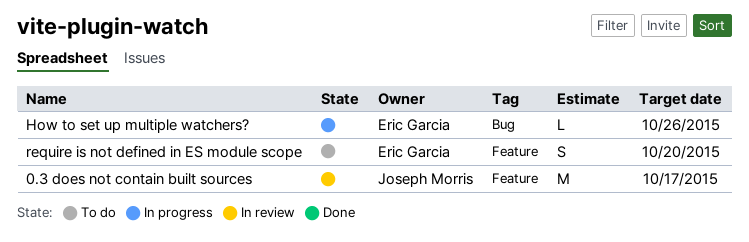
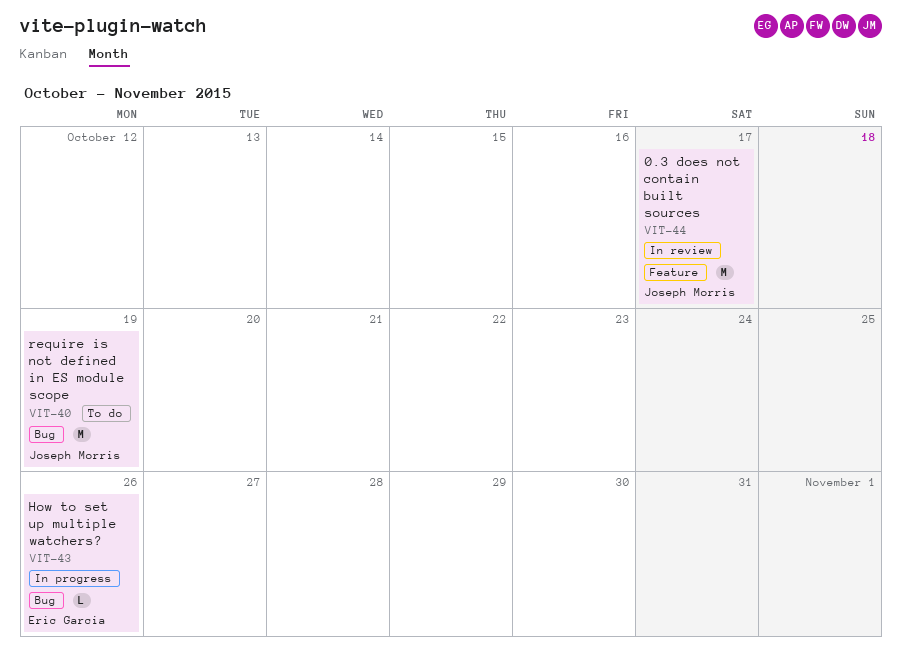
require is not defined in ES module scope, owner: Eric Garcia -> Joseph Morris
require is not defined in ES module scope, label: Feature -> Bug
require is not defined in ES module scope, estimate: S -> M
require is not defined in ES module scope, due: Oct 20 -> Oct 19

